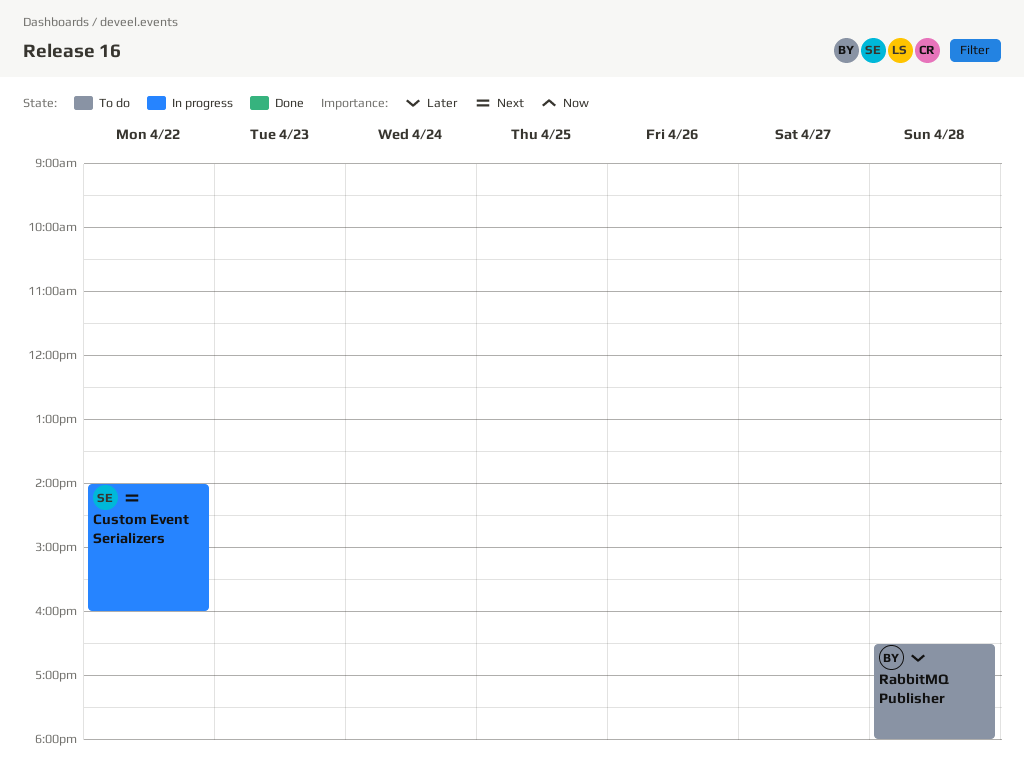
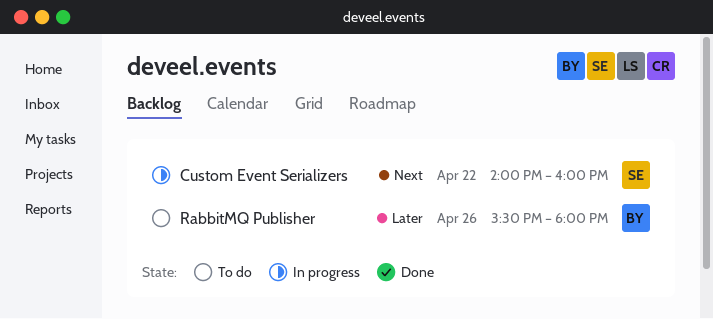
RabbitMQ Publisher, day: Apr 28 -> Apr 26
RabbitMQ Publisher, begins: 16:30 -> 15:30

